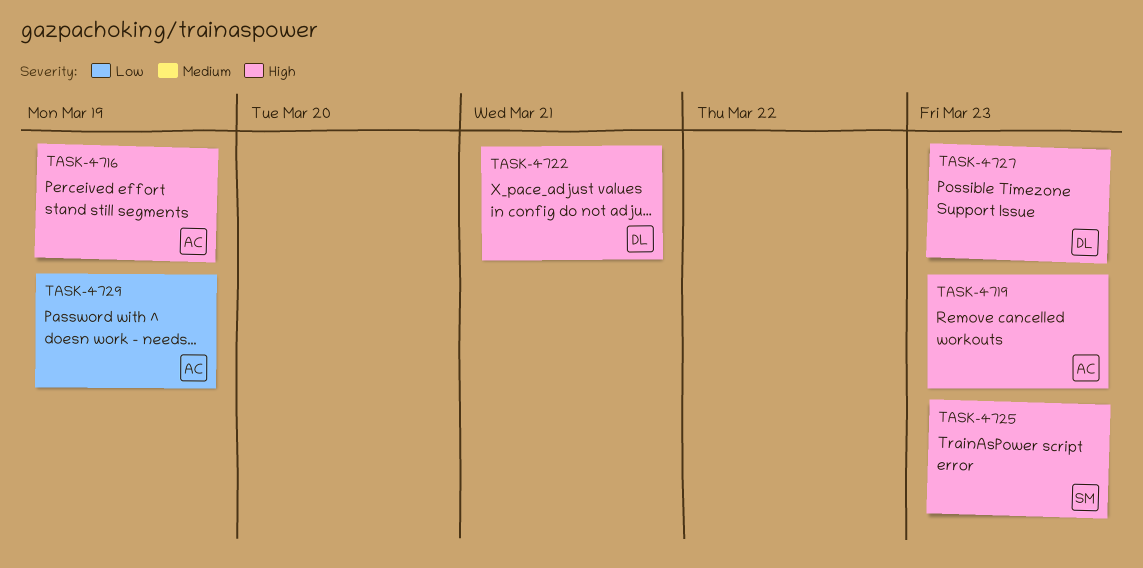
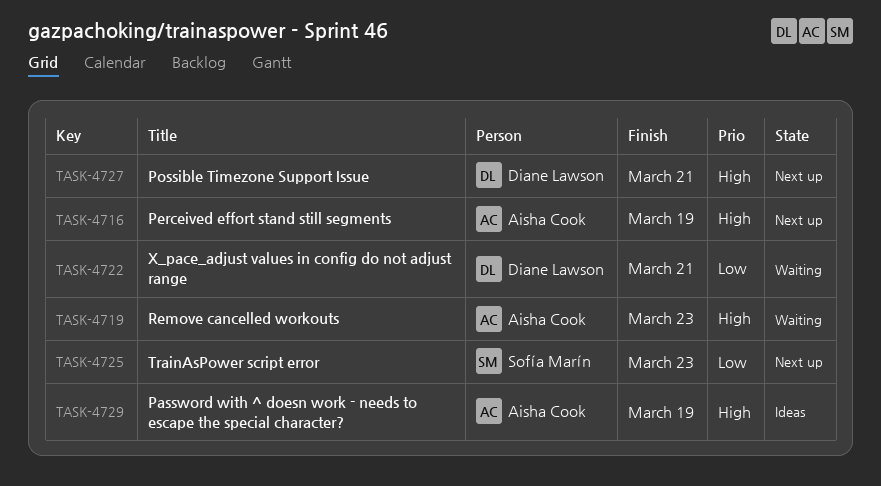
TASK-4722, priority: High -> Low
TASK-4725, priority: High -> Low
TASK-4727, due: Mar 23 -> Mar 21
TASK-4729, priority: Low -> High

